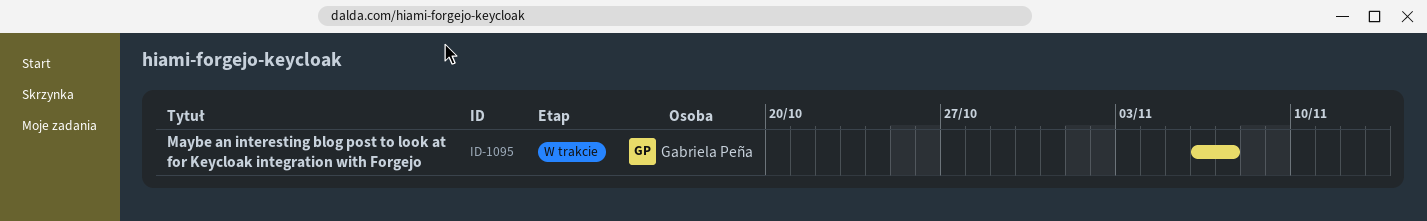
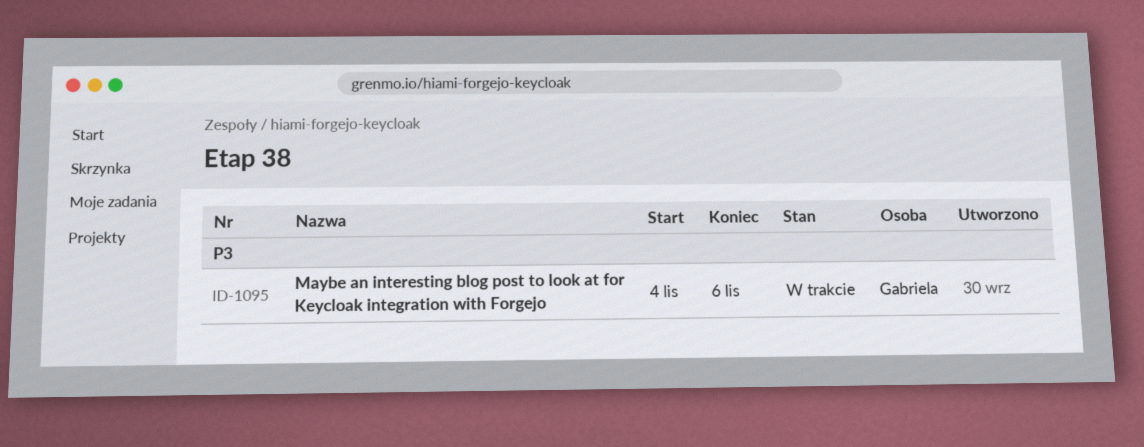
ID-1095, start: Nov 6 -> Nov 4
ID-1095, due: Nov 7 -> Nov 6

